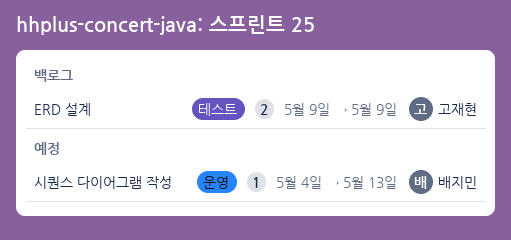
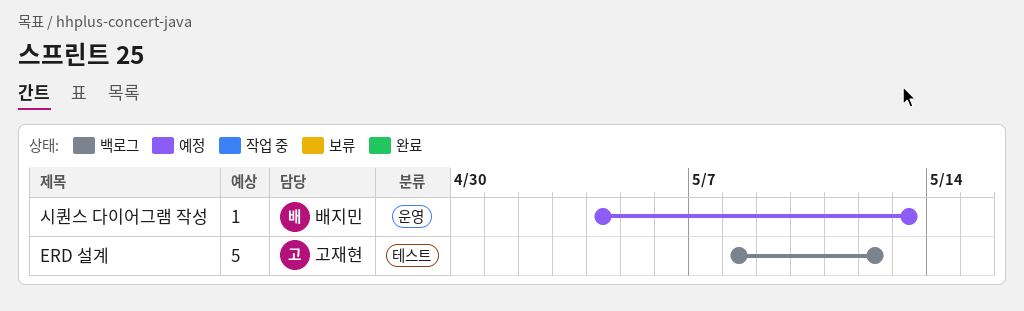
ERD 설계, estimate: 2 -> 5
ERD 설계, start: May 9 -> May 8
ERD 설계, due: May 9 -> May 12

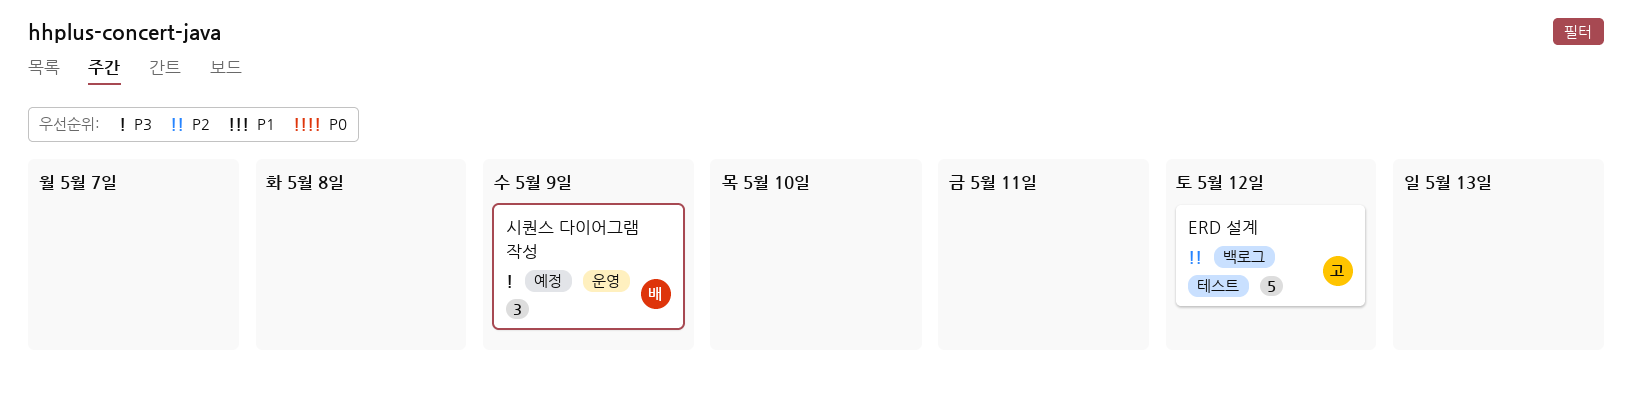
시퀀스 다이어그램 작성, estimate: 1 -> 3
시퀀스 다이어그램 작성, due: May 13 -> May 9

